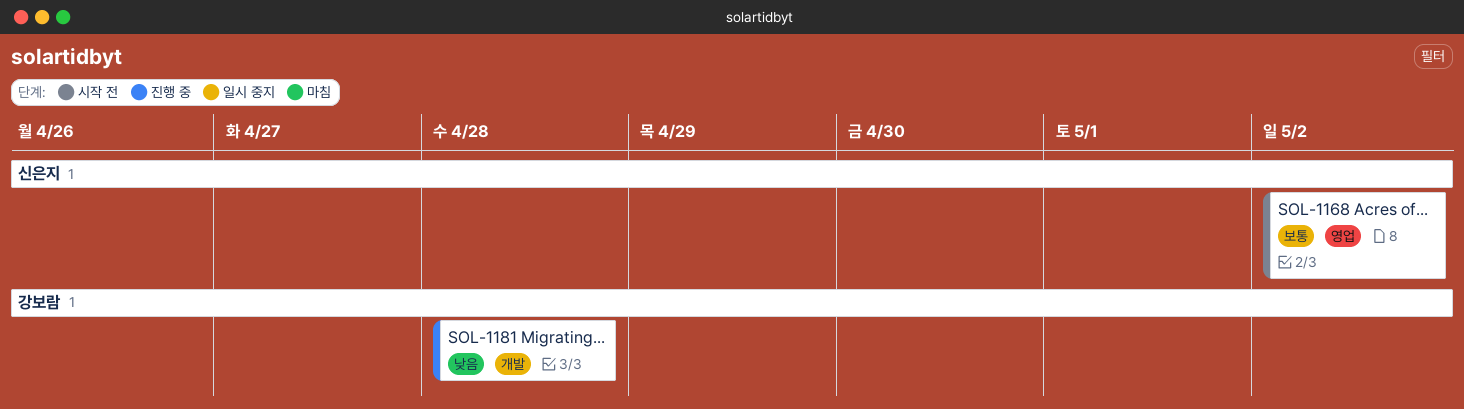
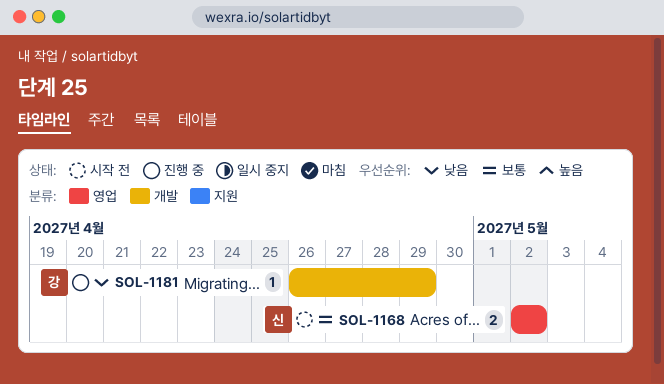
SOL-1181, due: Apr 28 -> Apr 29

